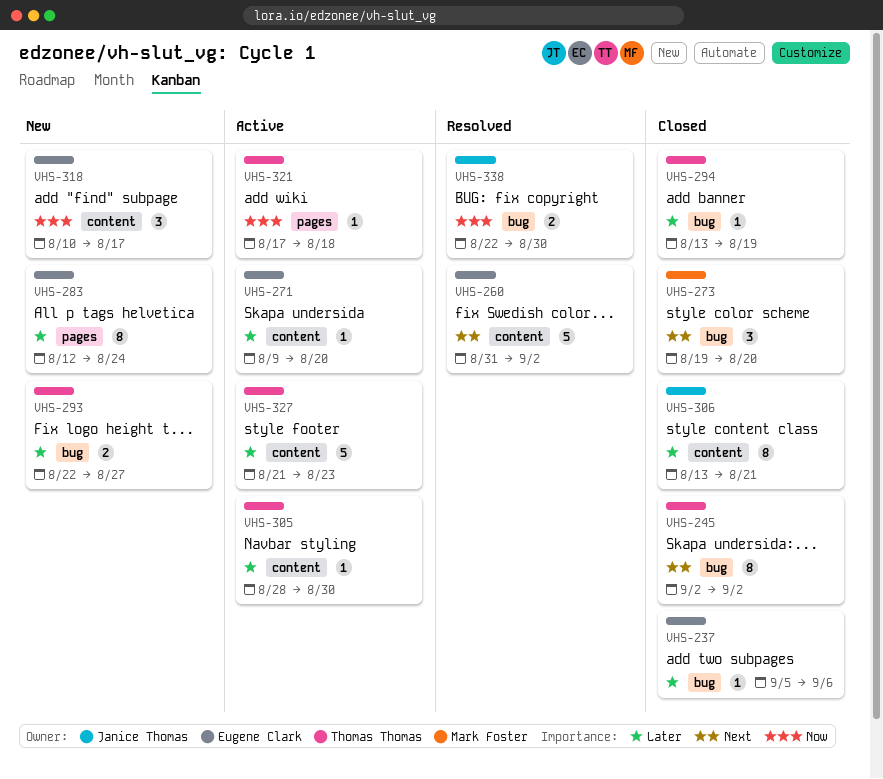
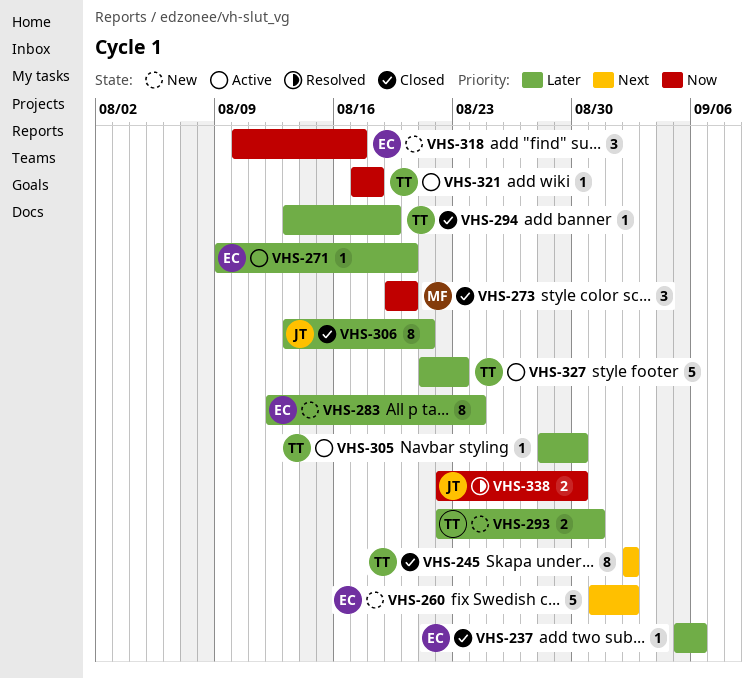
VHS-260, status: Resolved -> New
VHS-273, priority: Next -> Now
VHS-293, due: Aug 27 -> Aug 31

